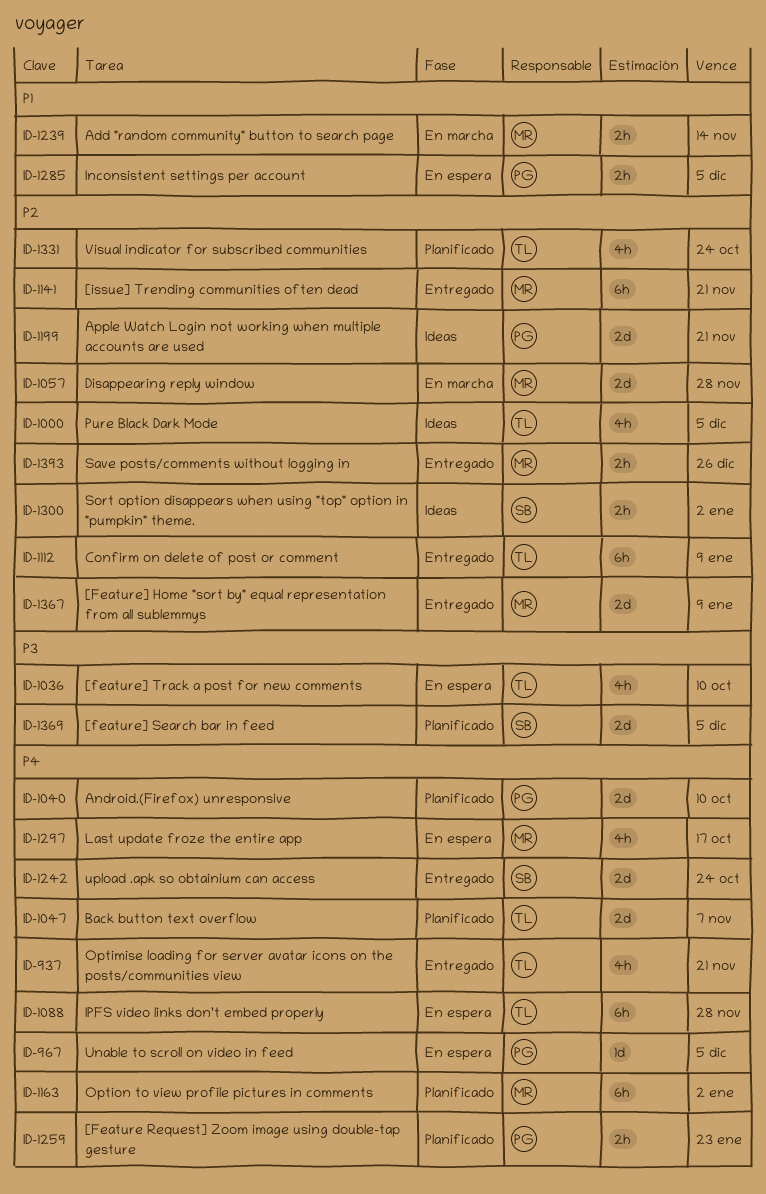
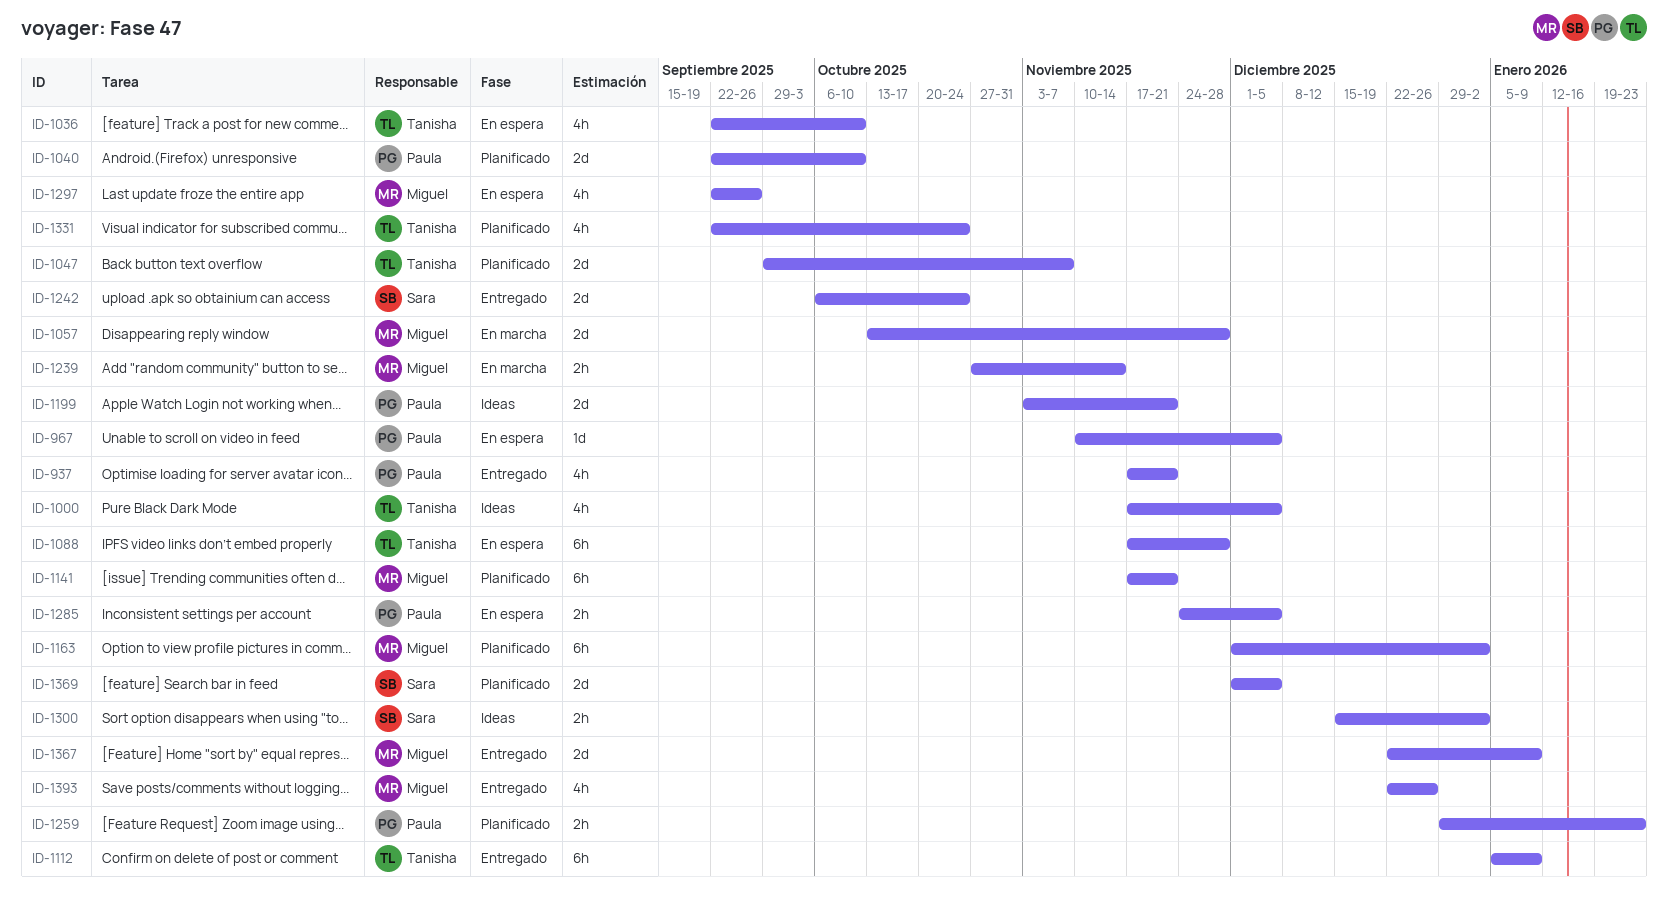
ID-937, owner: Tanisha -> Paula
ID-1141, status: Entregado -> Planificado
ID-1297, due: Oct 17 -> Sep 26
ID-1393, estimate: 2h -> 4h

